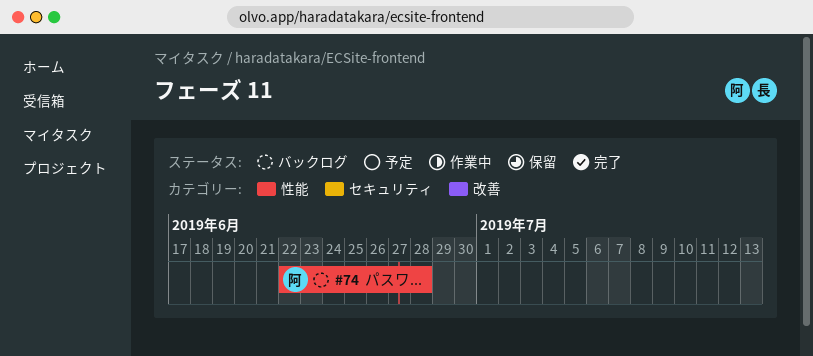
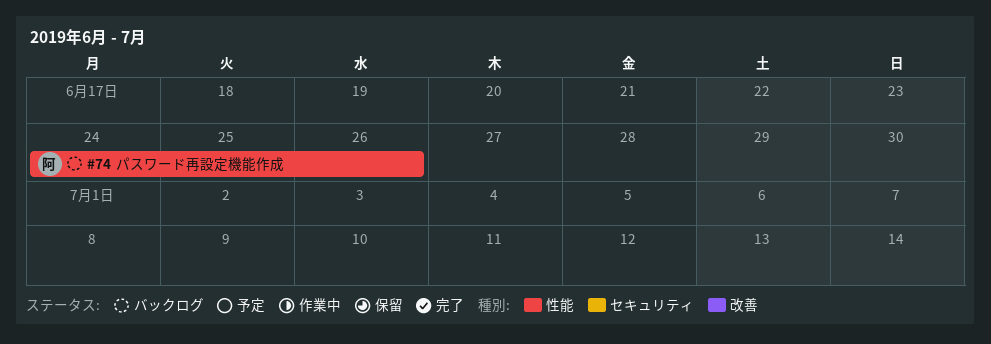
#74, start: Jun 22 -> Jun 24
#74, due: Jun 28 -> Jun 26

